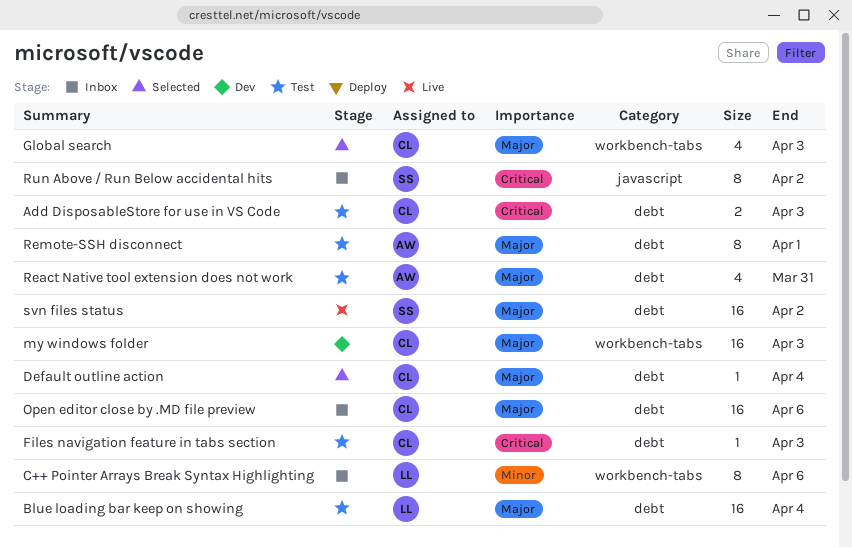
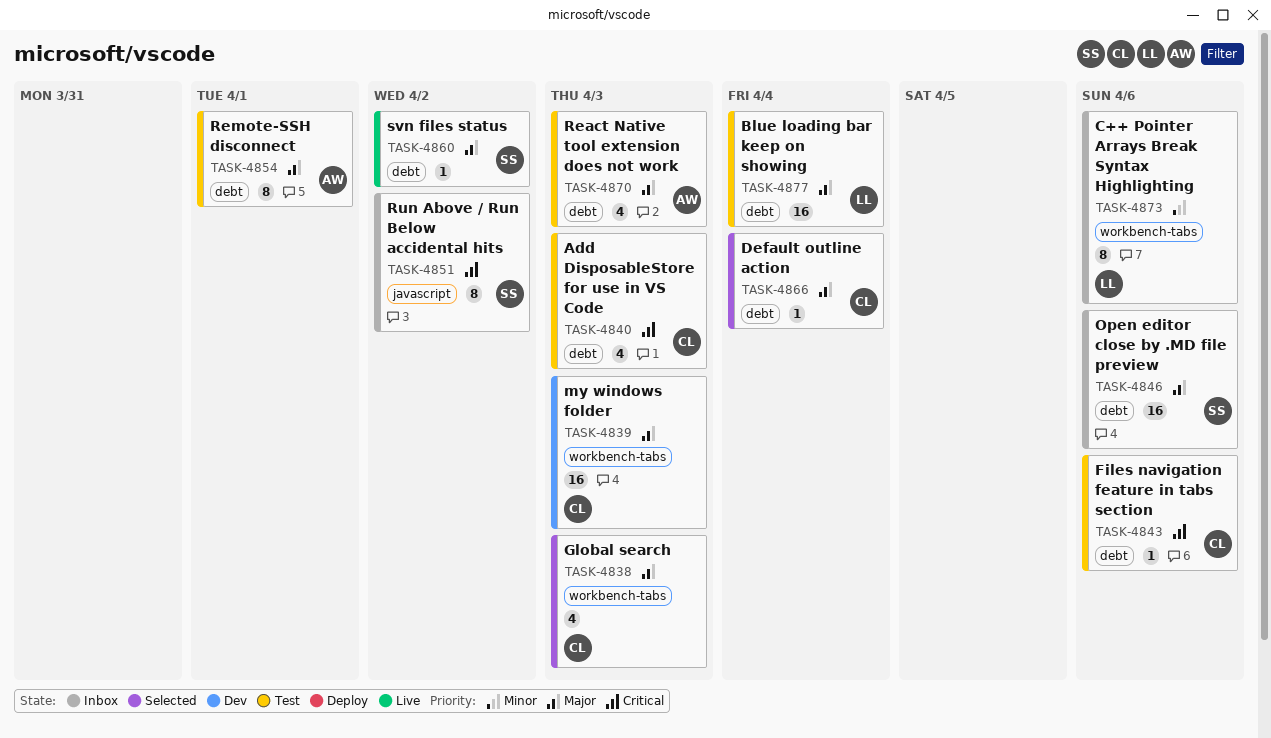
Add DisposableStore for use in VS Code, estimate: 2 -> 4
Files navigation feature in tabs section, due: Apr 3 -> Apr 6
Open editor close by .MD file preview, owner: CL -> SS
React Native tool extension does not work, due: Mar 31 -> Apr 3
svn files status, estimate: 16 -> 1

